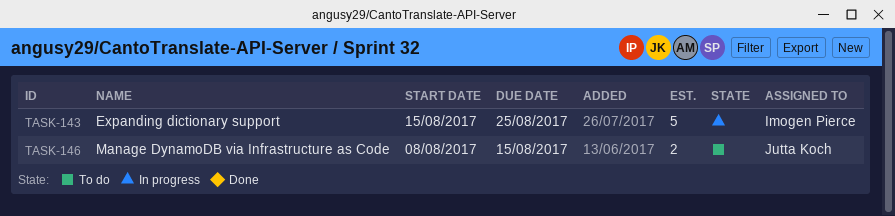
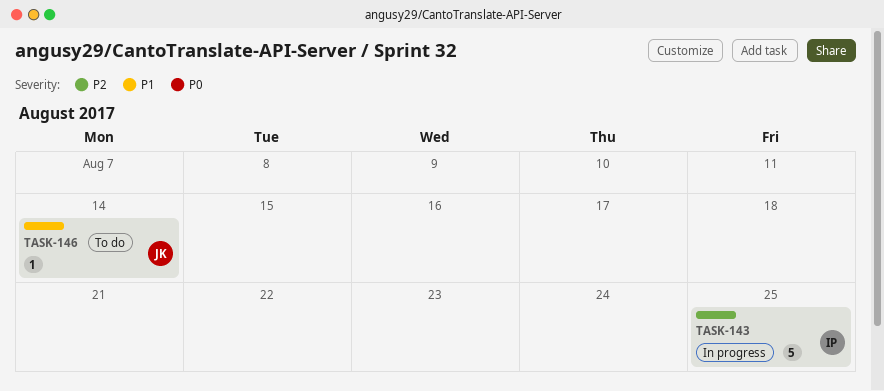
TASK-146, estimate: 2 -> 1
TASK-146, due: Aug 15 -> Aug 14

